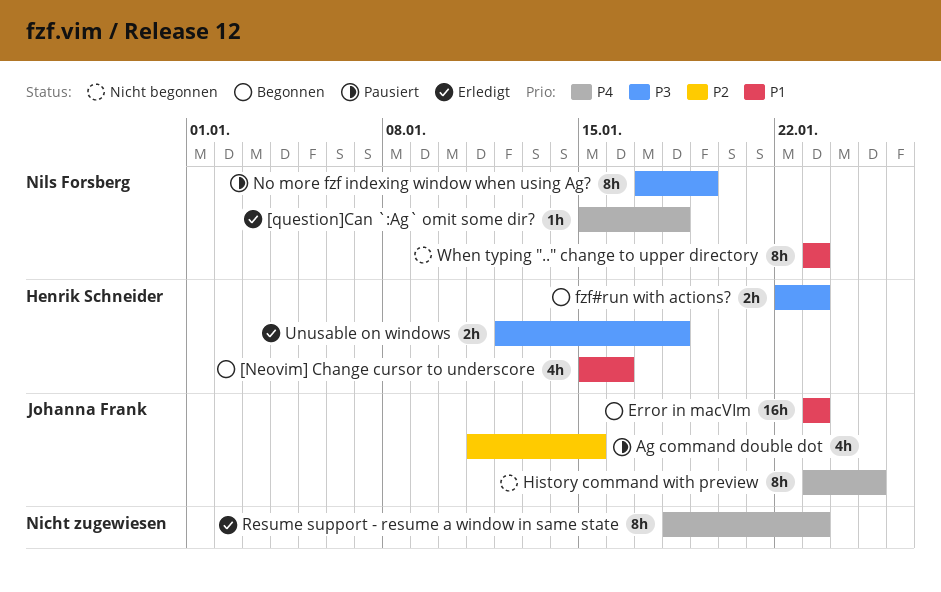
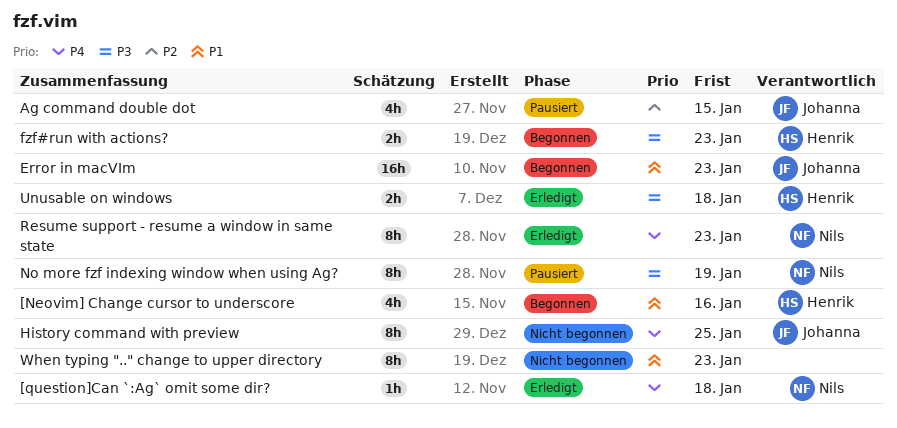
Resume support - resume a window in same state, owner: none -> Nils Forsberg
When typing ".." change to upper directory, owner: Nils Forsberg -> none

